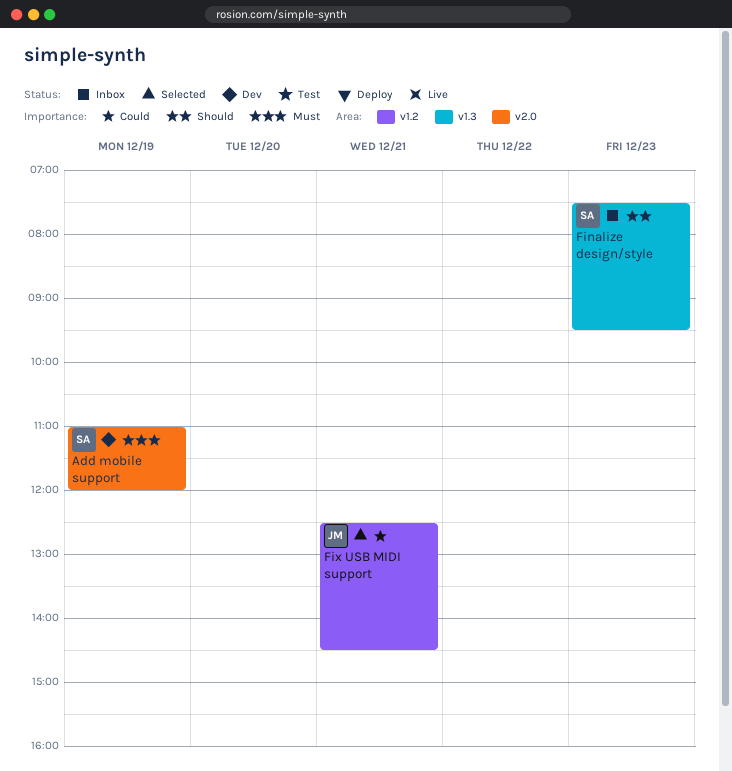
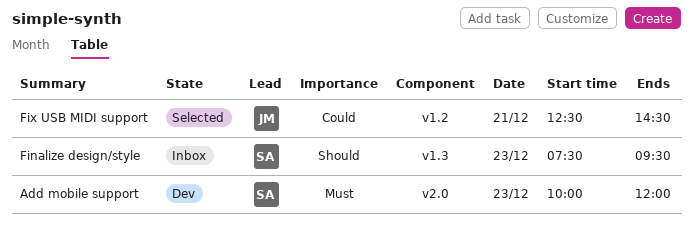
Add mobile support, day: Dec 19 -> Dec 23
Add mobile support, begins: 11:00 -> 10:00

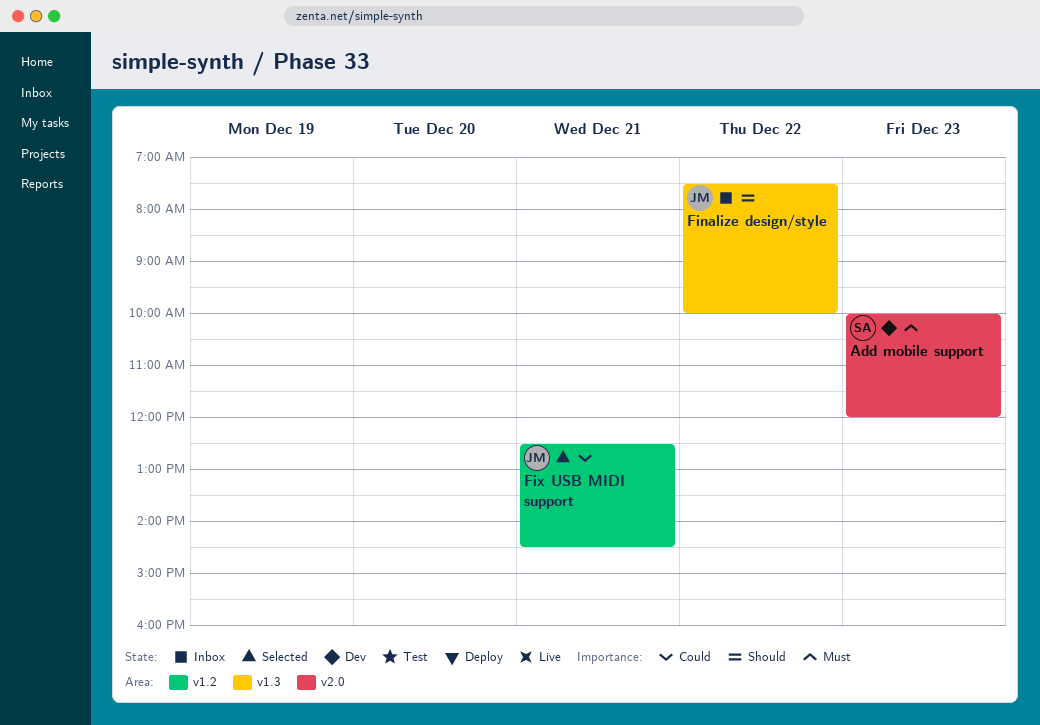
Finalize design/style, owner: SA -> JM
Finalize design/style, day: Dec 23 -> Dec 22
Finalize design/style, ends: 09:30 -> 10:00

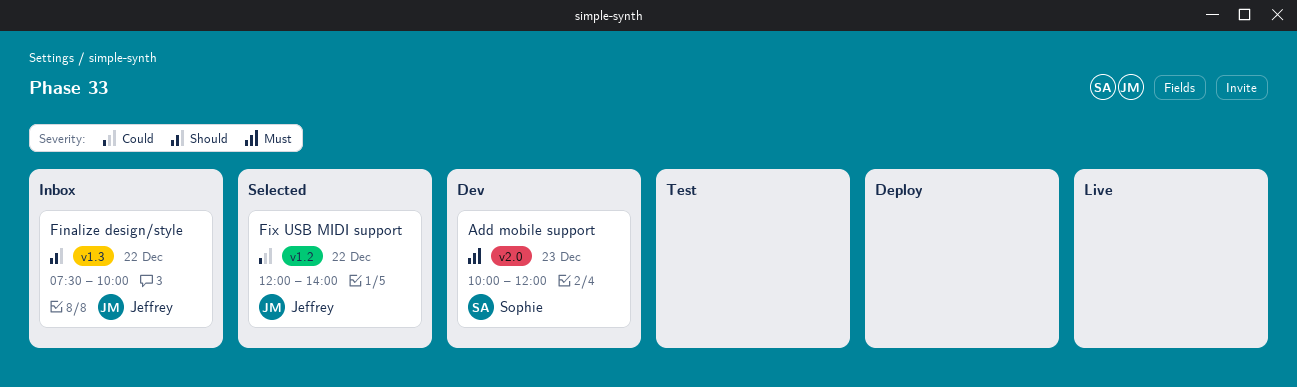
Fix USB MIDI support, day: Dec 21 -> Dec 22
Fix USB MIDI support, begins: 12:30 -> 12:00
Fix USB MIDI support, ends: 14:30 -> 14:00

